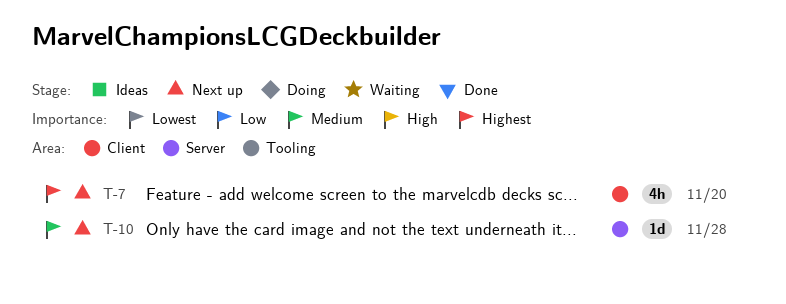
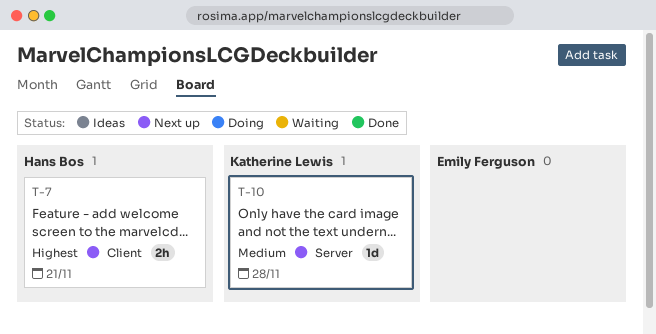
T-7, estimate: 4h -> 2h
T-7, due: Nov 20 -> Nov 21

